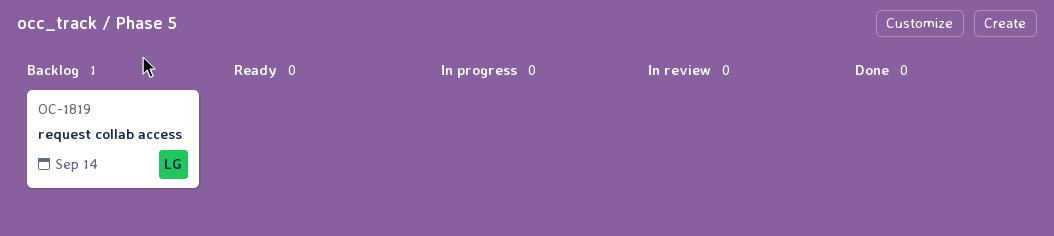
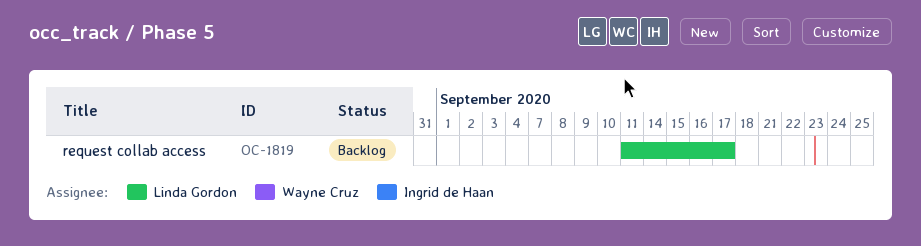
OC-1819, due: Sep 14 -> Sep 17

